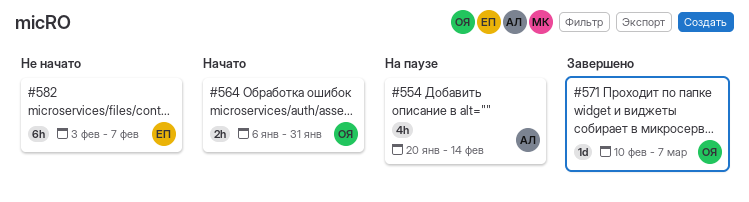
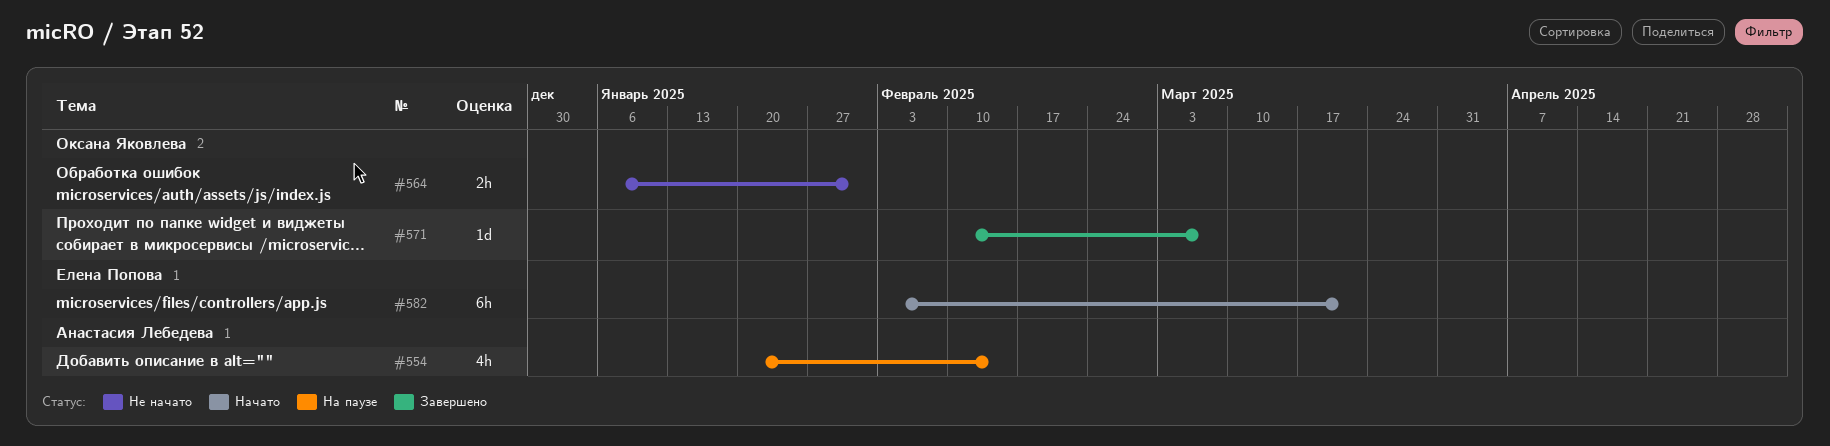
#564, status: Начато -> Не начато
#582, status: Не начато -> Начато
#582, due: Feb 7 -> Mar 21

